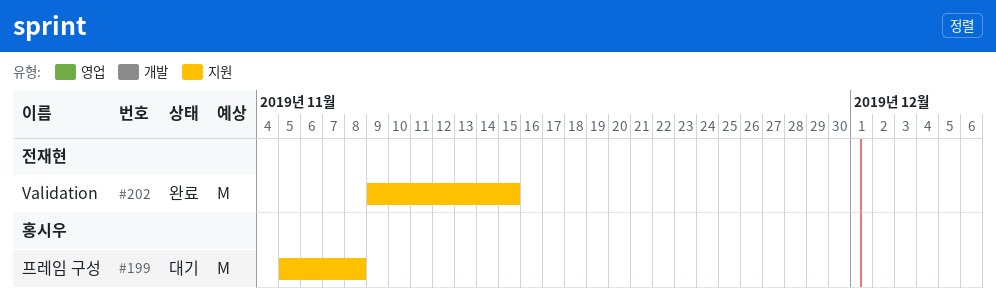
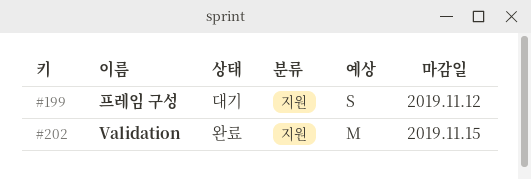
#199, estimate: M -> S
#199, due: Nov 8 -> Nov 12

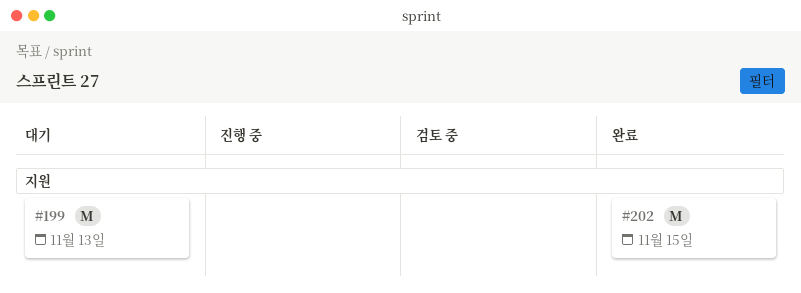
#199, estimate: S -> M
#199, due: Nov 12 -> Nov 13

